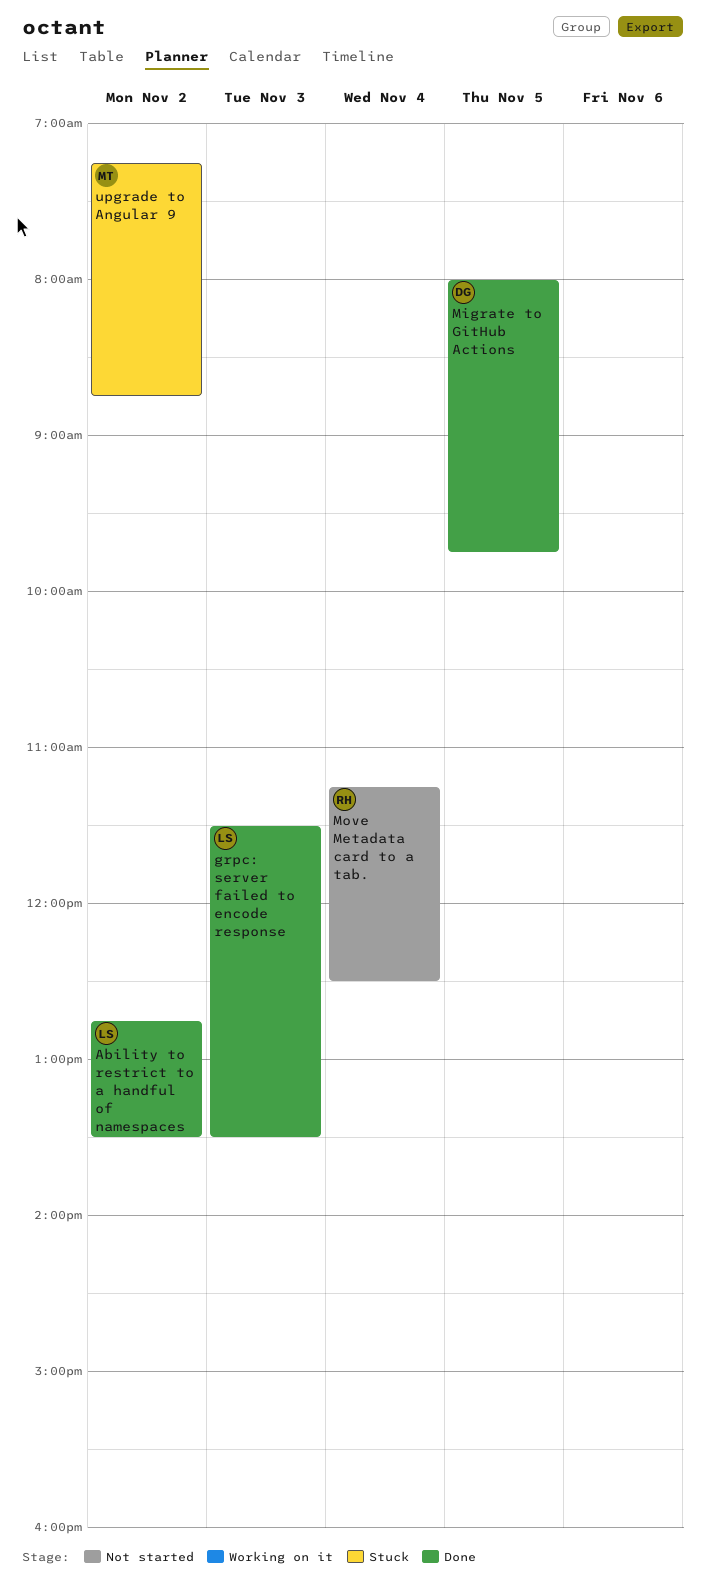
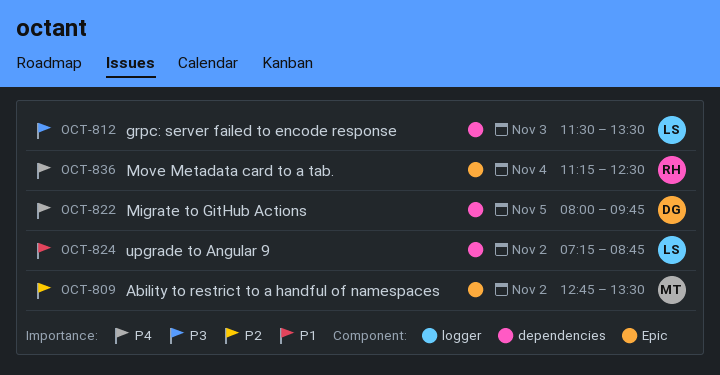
Ability to restrict to a handful of namespaces, owner: LS -> MT
upgrade to Angular 9, owner: MT -> LS

